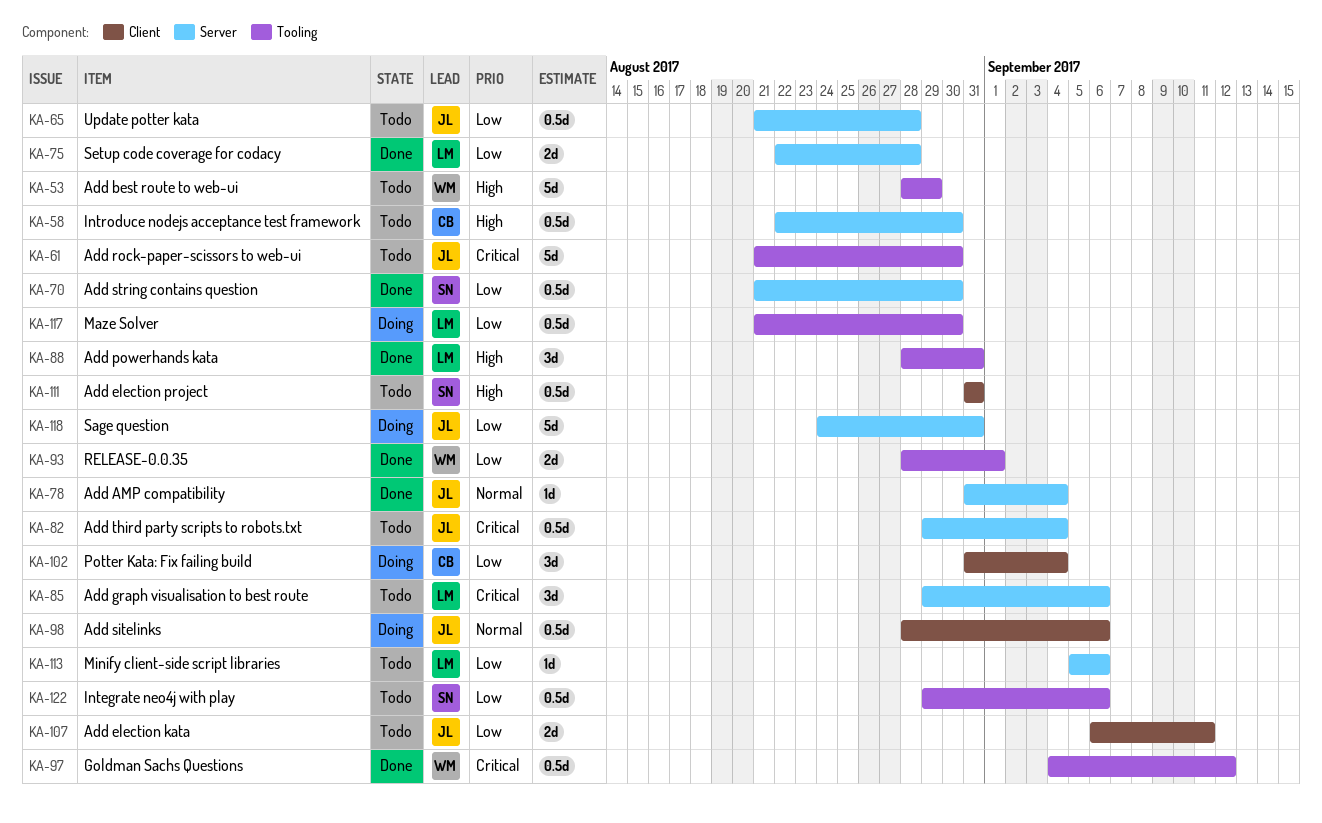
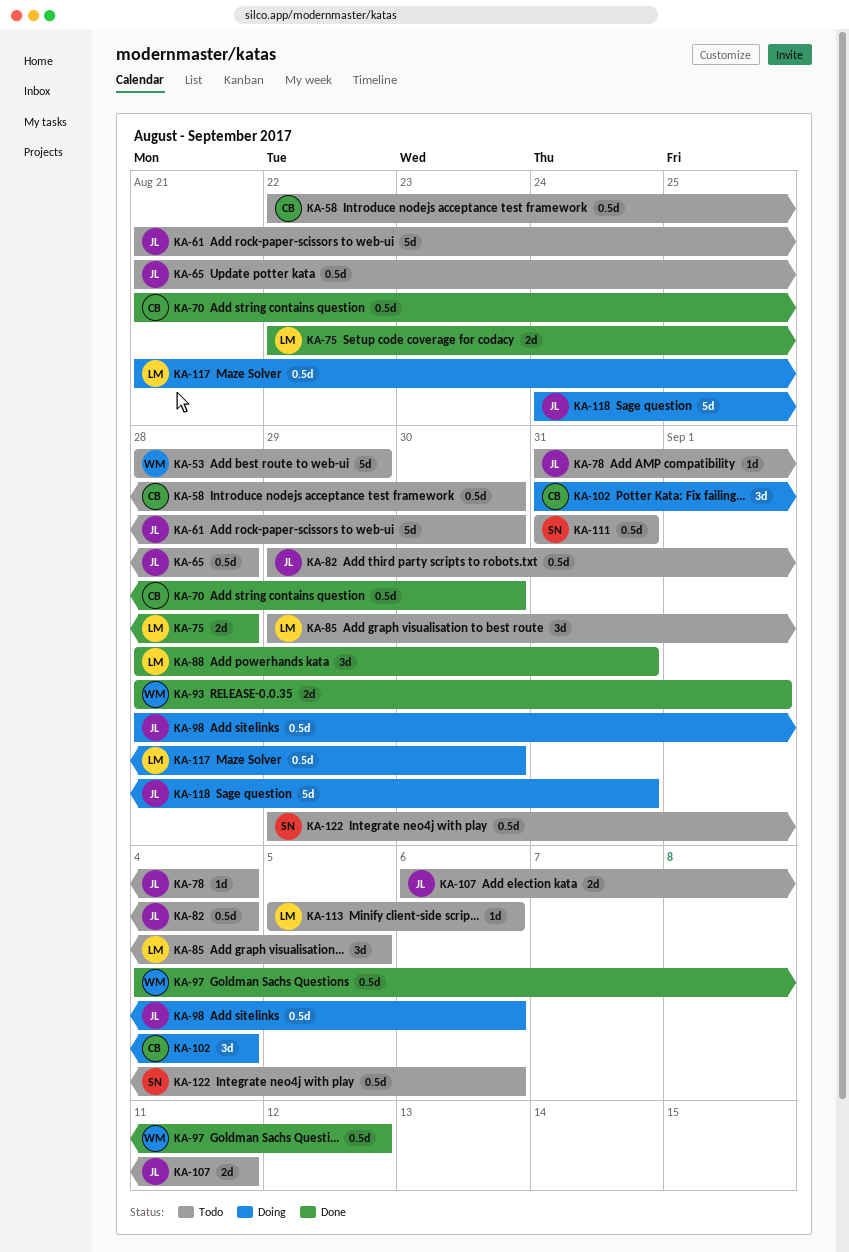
KA-70, owner: SN -> CB
KA-78, status: Done -> Todo
KA-85, due: Sep 6 -> Sep 5

